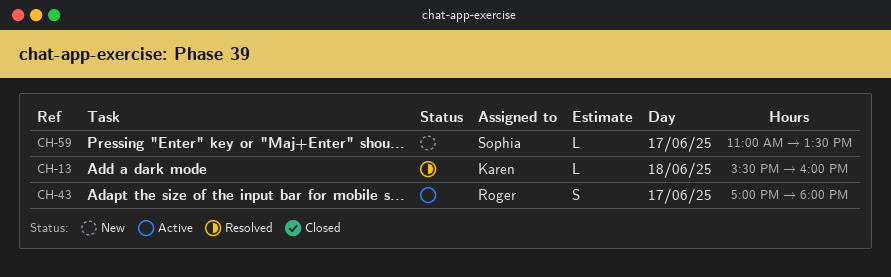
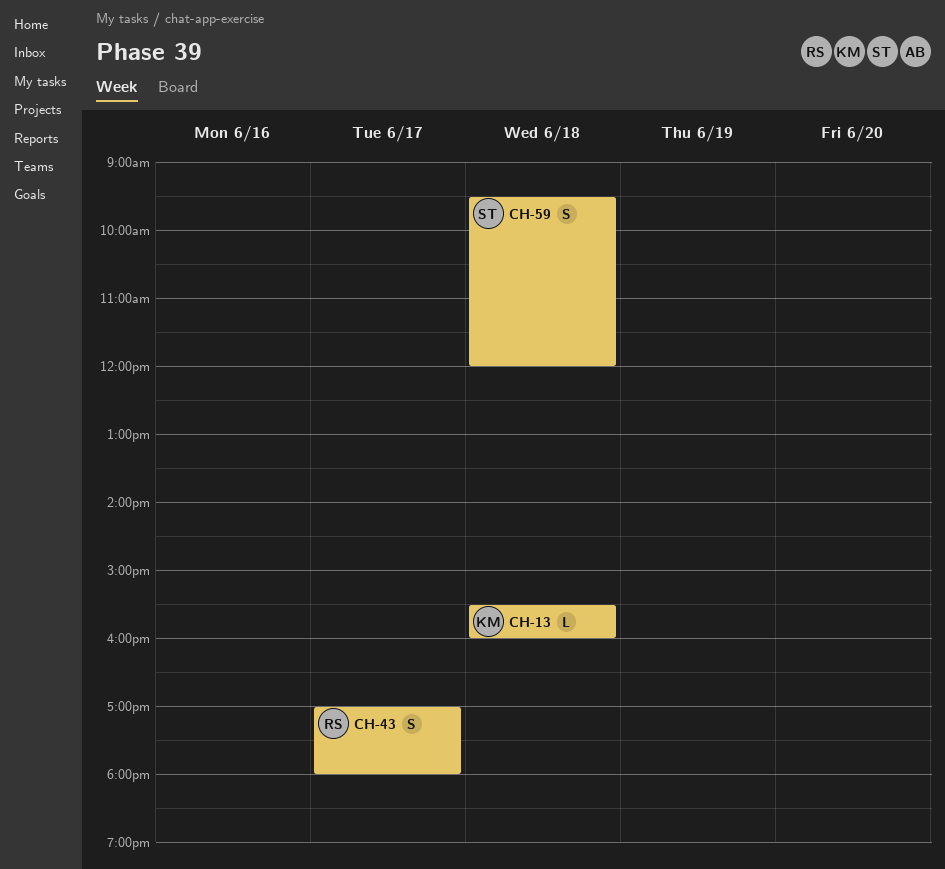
CH-59, estimate: L -> S
CH-59, day: Jun 17 -> Jun 18
CH-59, begins: 11:00 -> 09:30
CH-59, ends: 13:30 -> 12:00

